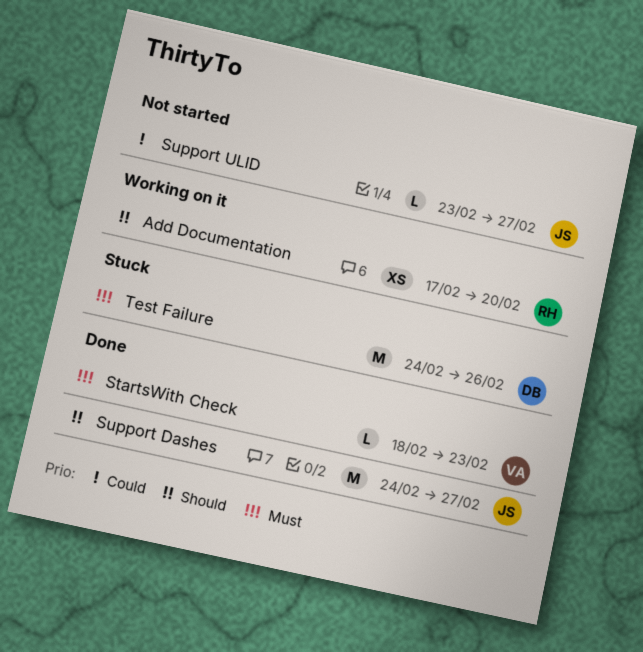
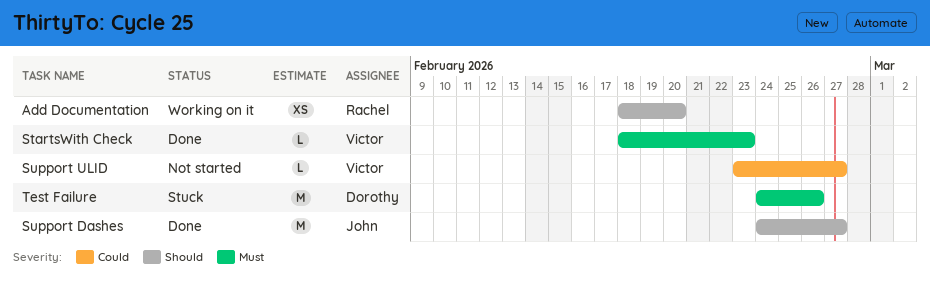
Add Documentation, start: Feb 17 -> Feb 18
Support ULID, owner: John -> Victor

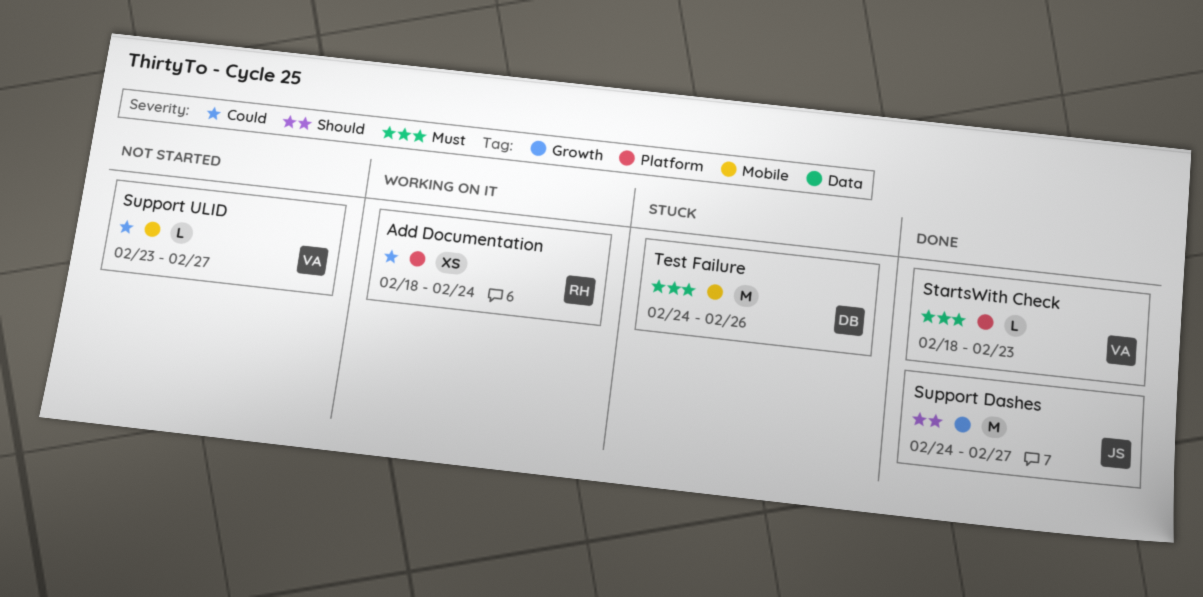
Add Documentation, priority: Should -> Could
Add Documentation, due: Feb 20 -> Feb 24

